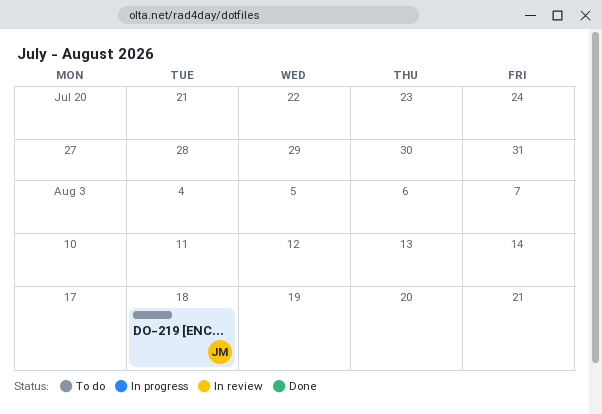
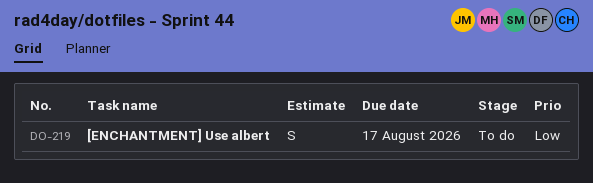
DO-219, due: Aug 18 -> Aug 17

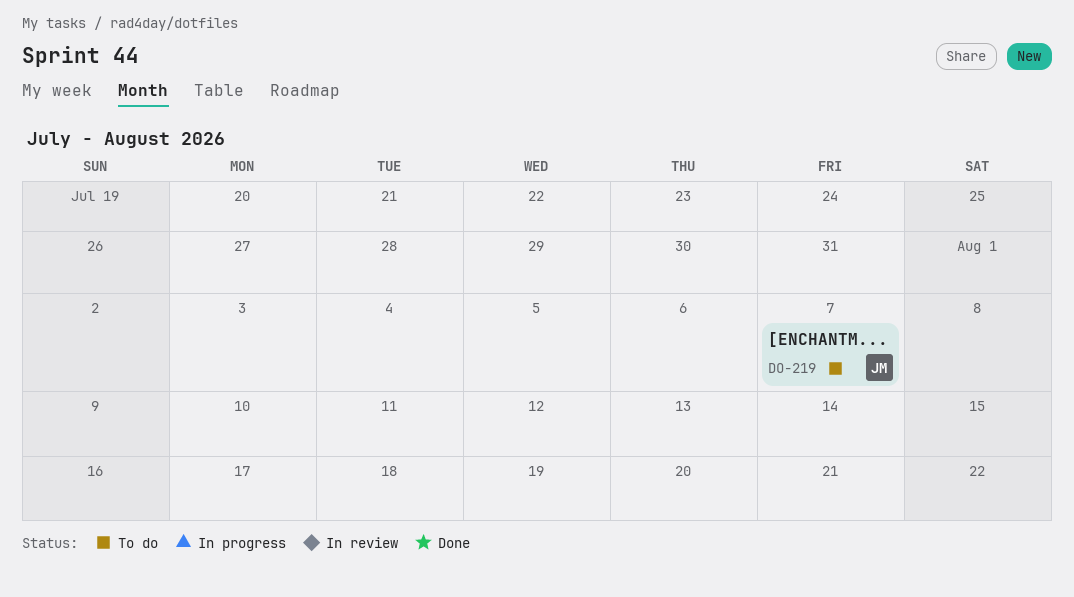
DO-219, due: Aug 17 -> Aug 7

